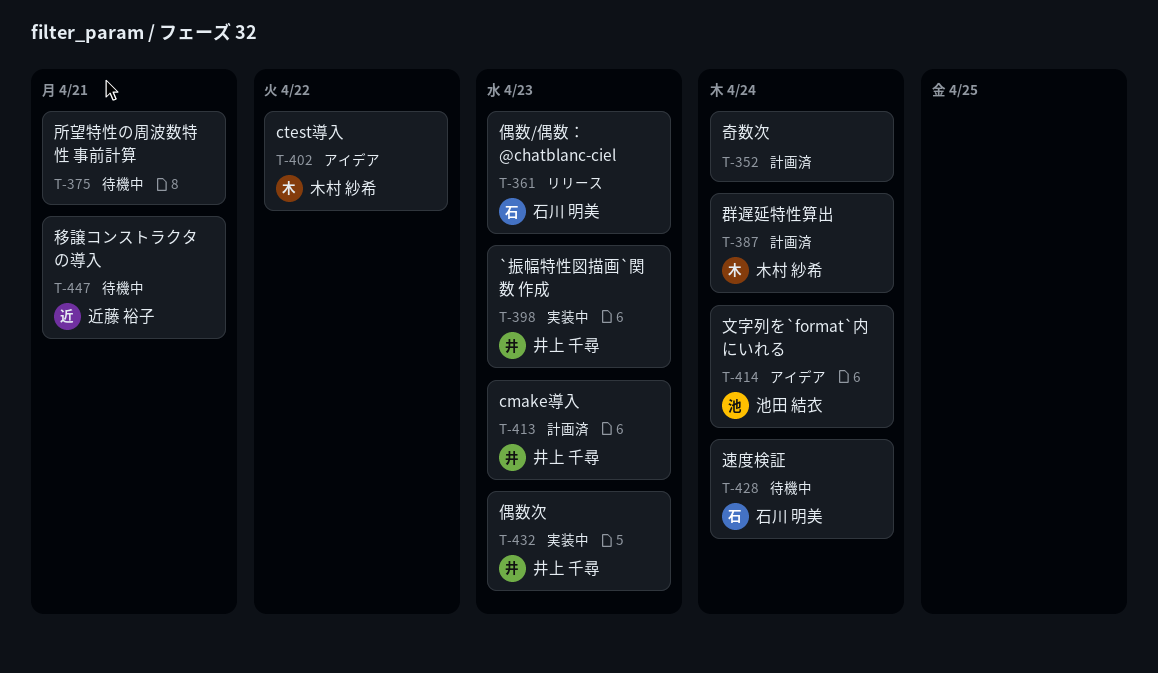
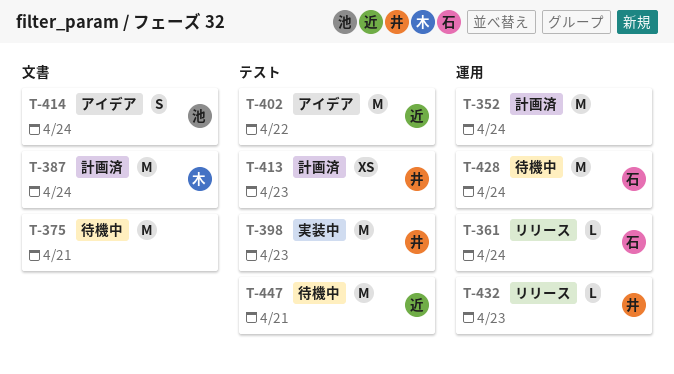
T-361, due: Apr 23 -> Apr 24
T-402, owner: 木村 紗希 -> 近藤 裕子
T-432, status: 実装中 -> リリース

